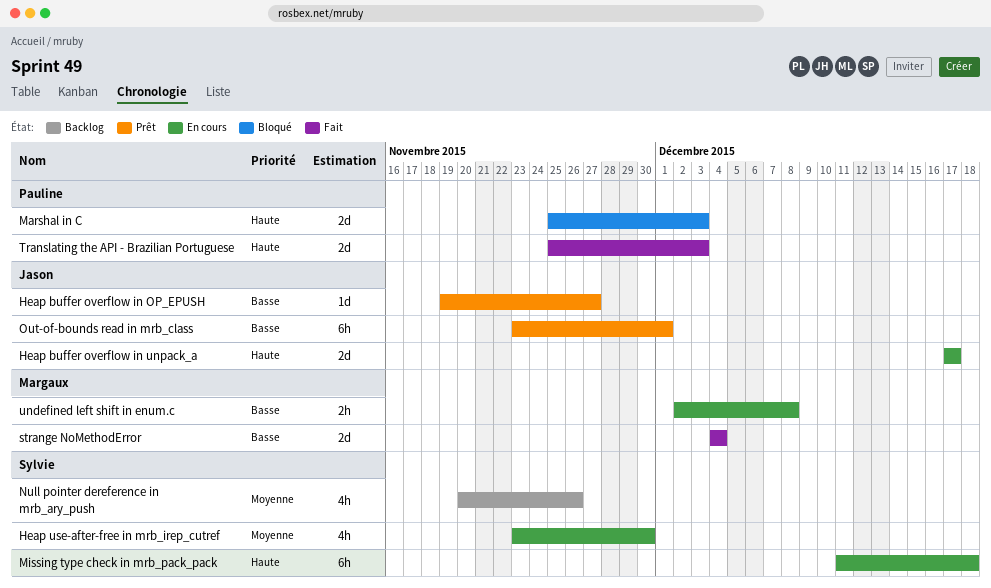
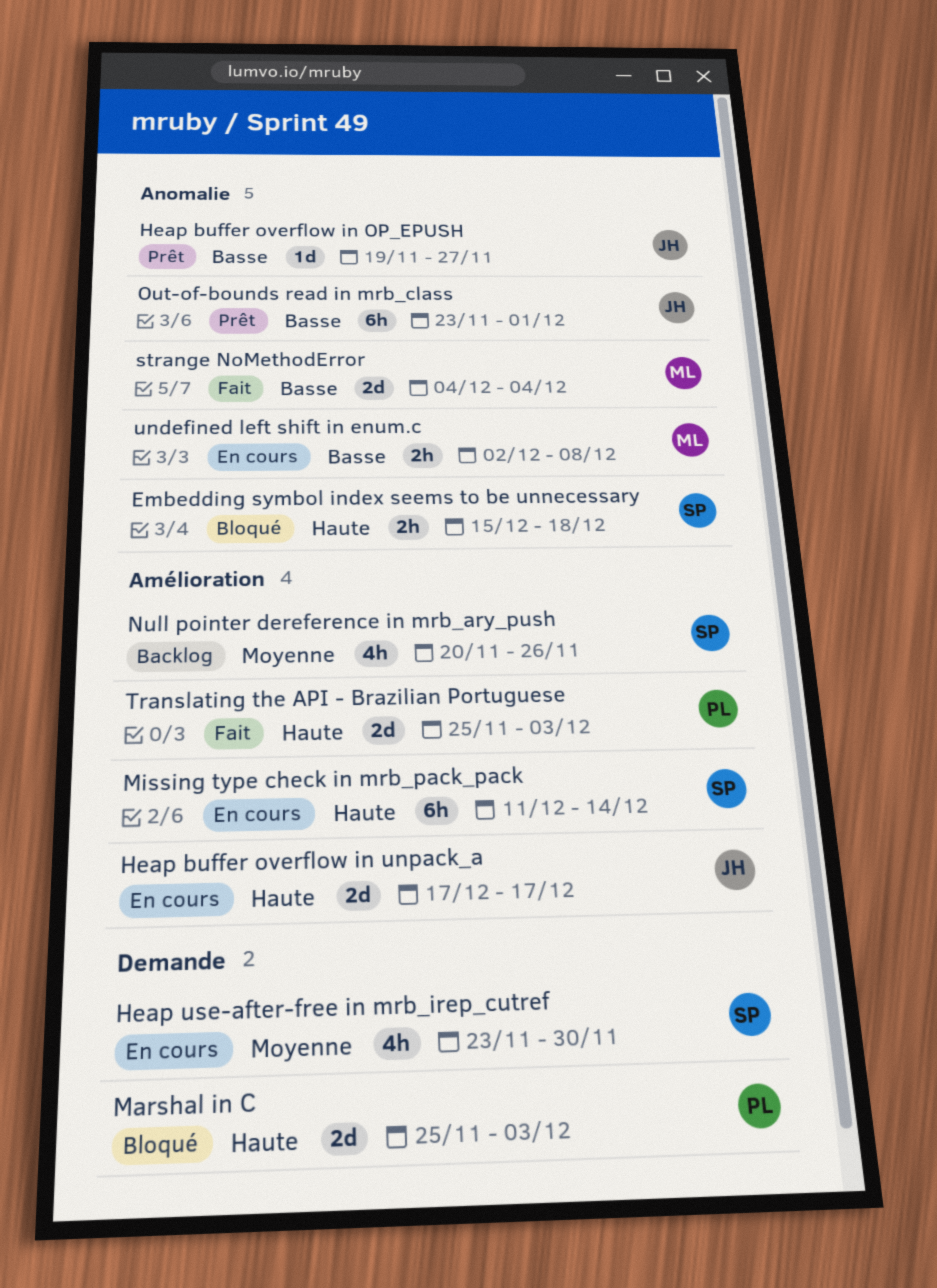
Embedding symbol index seems to be unnecessary: none -> present
Missing type check in mrb_pack_pack, due: Dec 18 -> Dec 14

